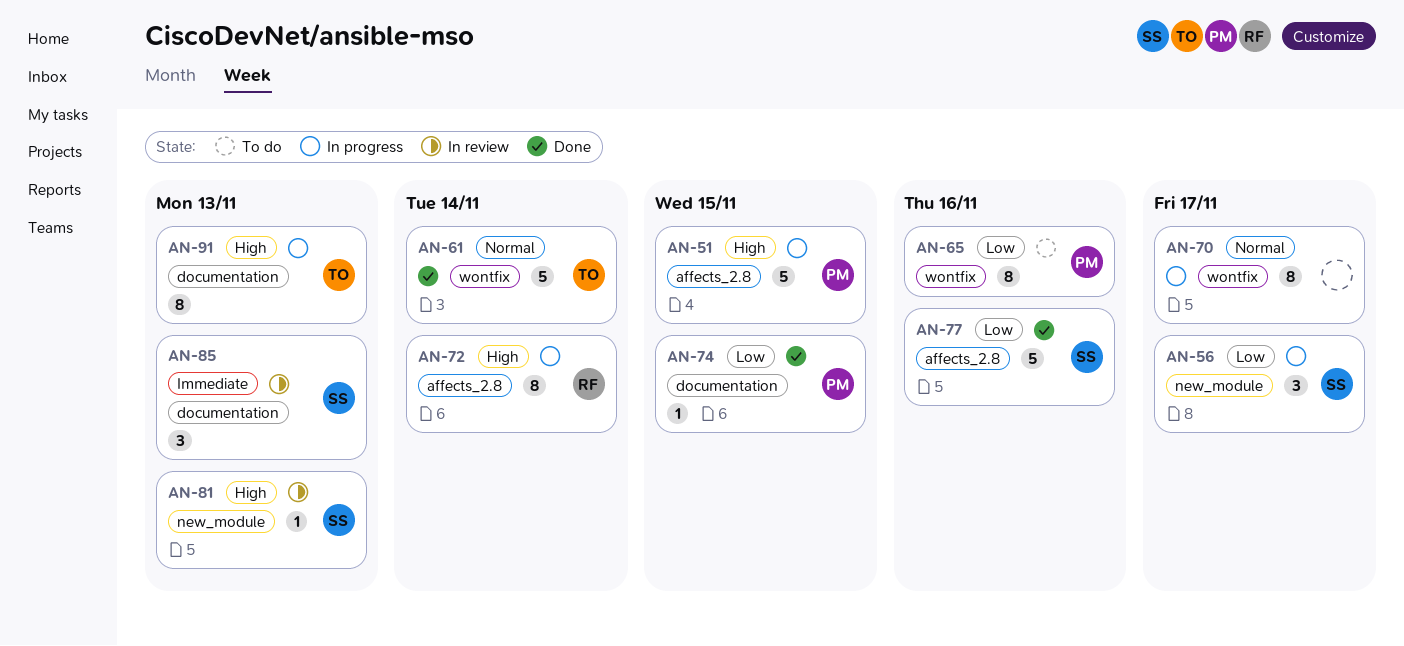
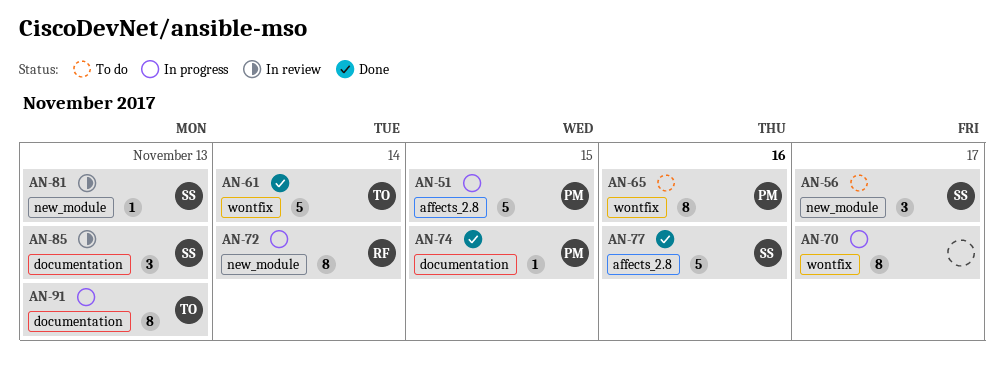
AN-56, status: In progress -> To do
AN-72, label: affects_2.8 -> new_module

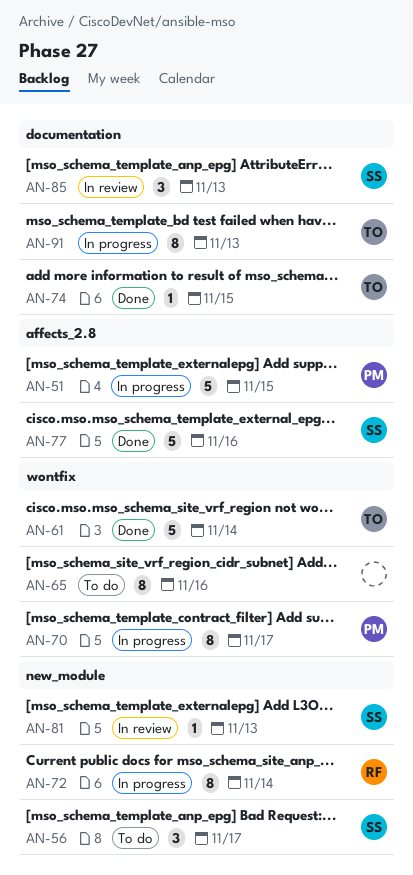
AN-65, owner: PM -> none
AN-70, owner: none -> PM
AN-74, owner: PM -> TO

